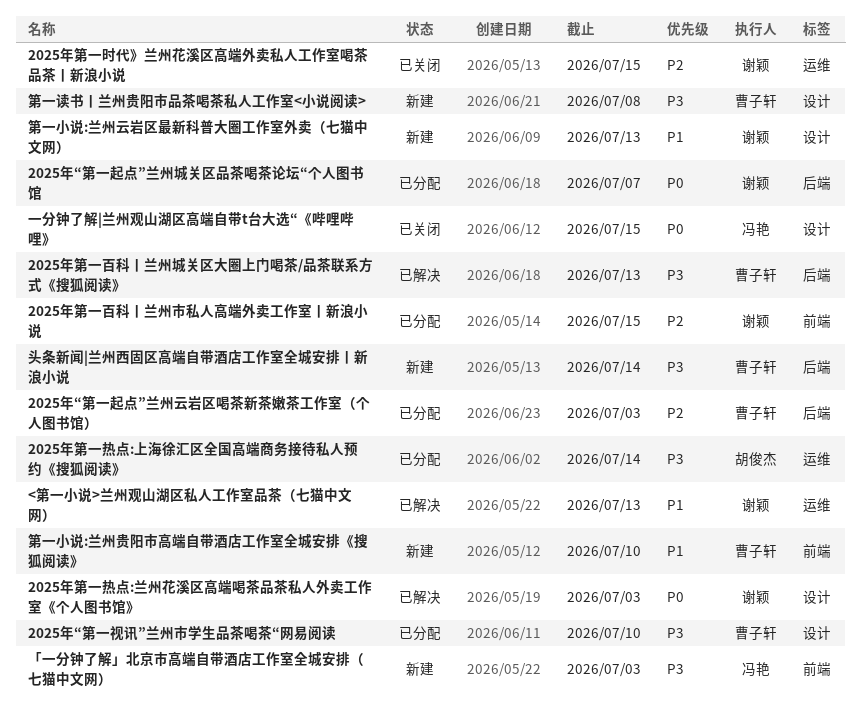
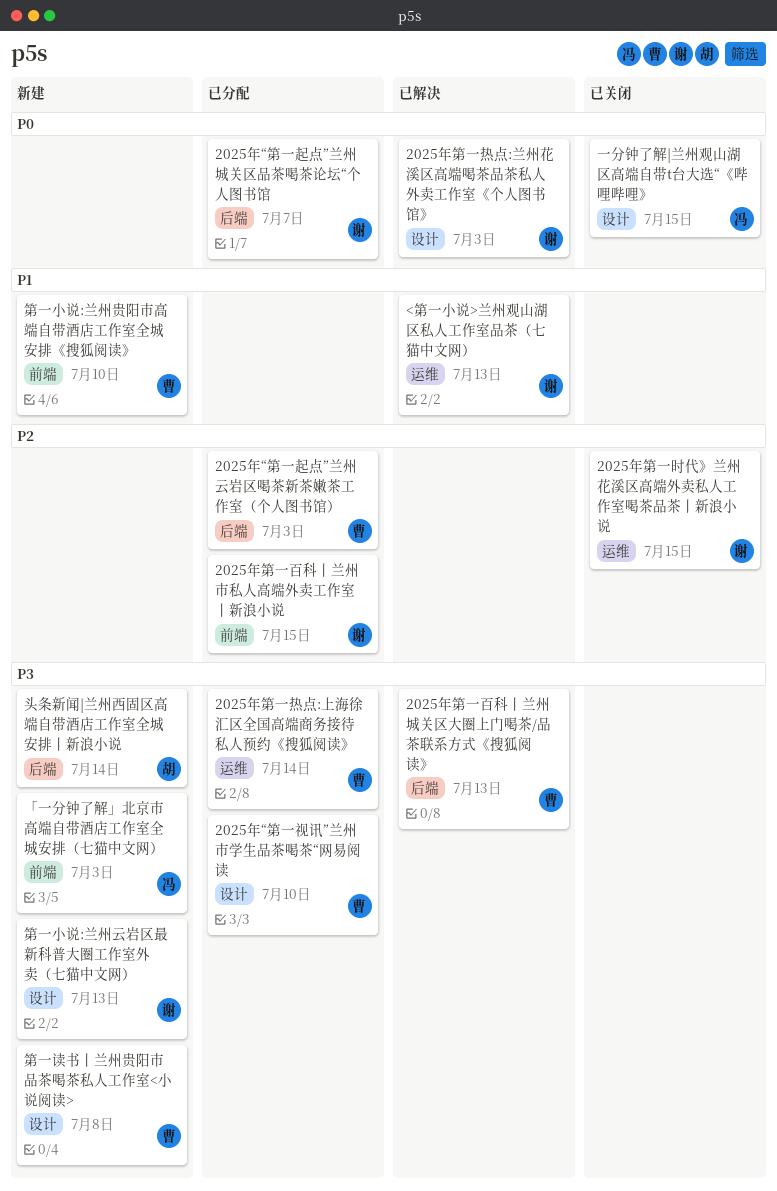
2025年第一热点:上海徐汇区全国高端商务接待私人预约《搜狐阅读》, owner: 胡俊杰 -> 曹子轩
头条新闻|兰州西固区高端自带酒店工作室全城安排丨新浪小说, owner: 曹子轩 -> 胡俊杰
第一小说:兰州云岩区最新科普大圈工作室外卖（七猫中文网）, priority: P1 -> P3

